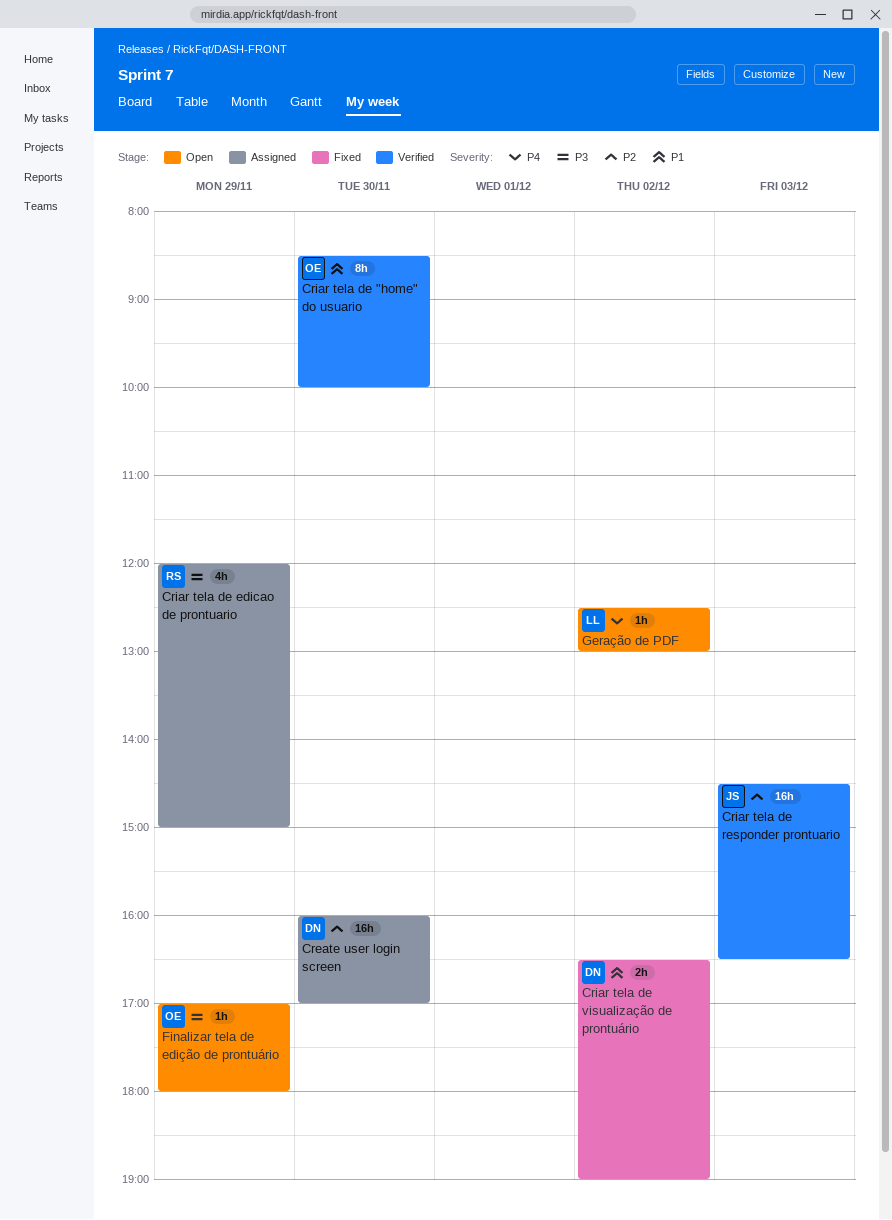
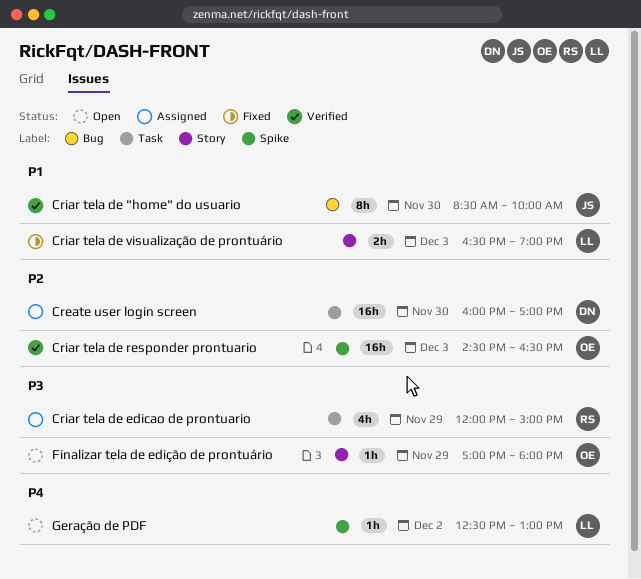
Criar tela de "home" do usuario, owner: OE -> JS
Criar tela de responder prontuario, owner: JS -> OE
Criar tela de visualização de prontuário, owner: DN -> LL
Criar tela de visualização de prontuário, day: Dec 2 -> Dec 3

